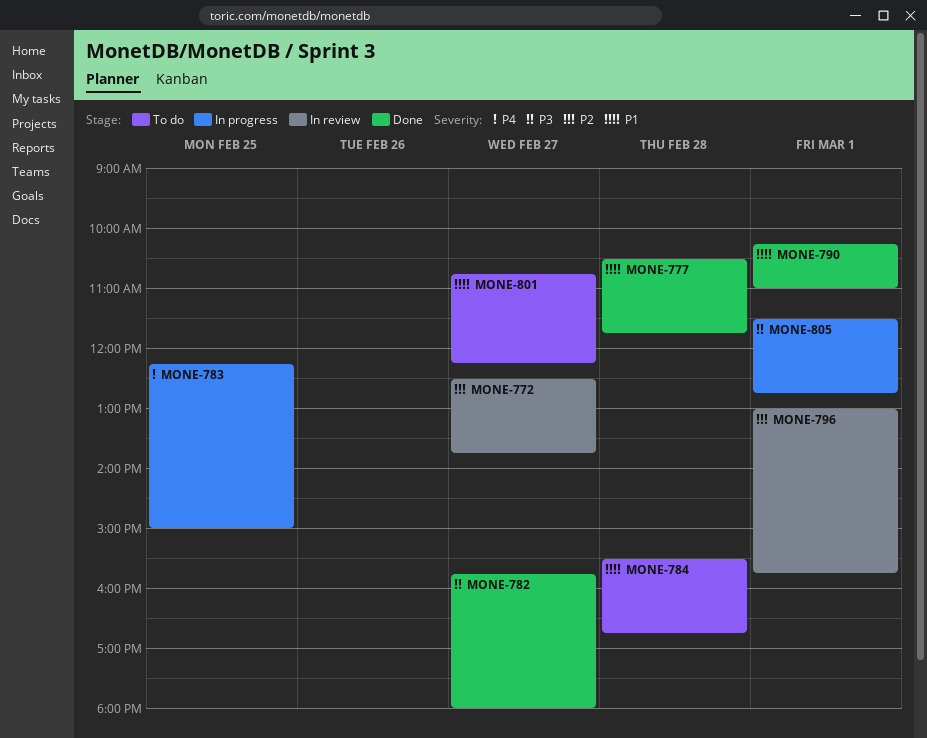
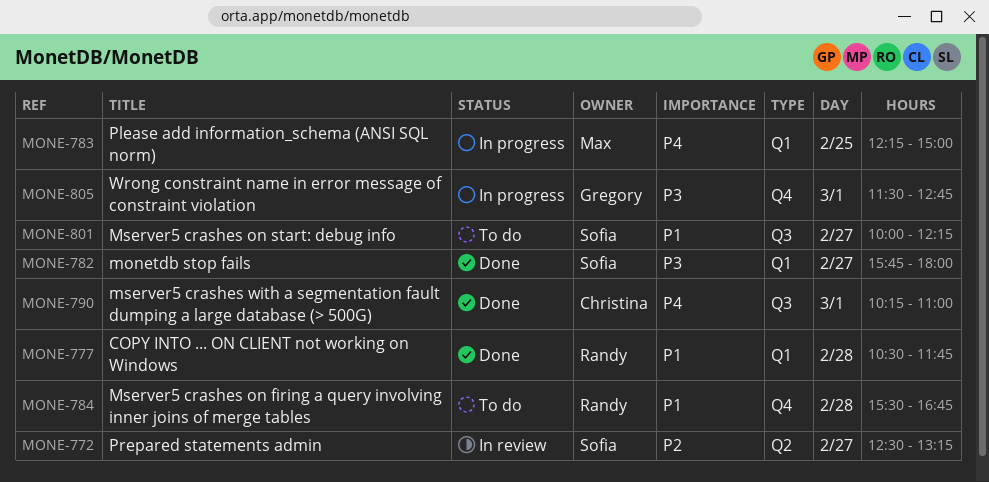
MONE-772, ends: 13:45 -> 13:15
MONE-790, priority: P1 -> P4
MONE-796: present -> none
MONE-801, begins: 10:45 -> 10:00

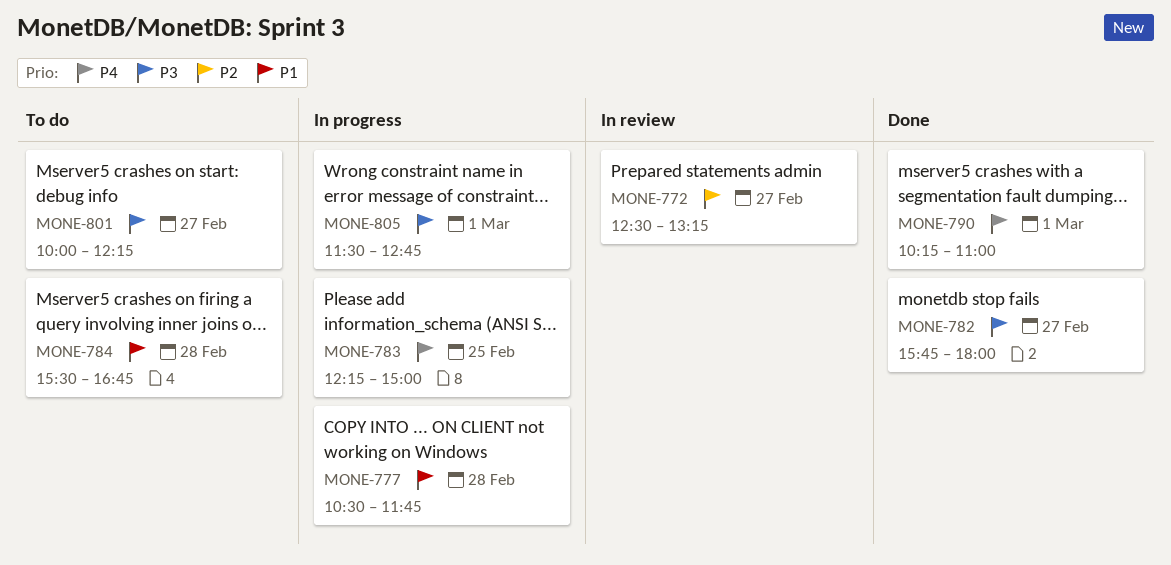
MONE-777, status: Done -> In progress
MONE-801, priority: P1 -> P3

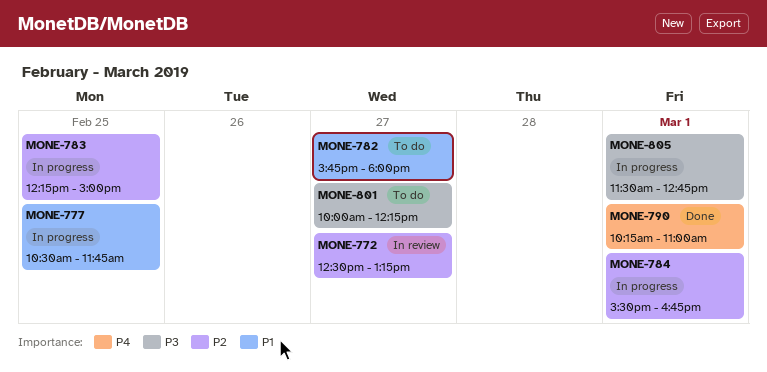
MONE-777, day: Feb 28 -> Feb 25
MONE-782, status: Done -> To do
MONE-782, priority: P3 -> P1
MONE-783, priority: P4 -> P2
MONE-784, status: To do -> In progress
MONE-784, priority: P1 -> P2
MONE-784, day: Feb 28 -> Mar 1

